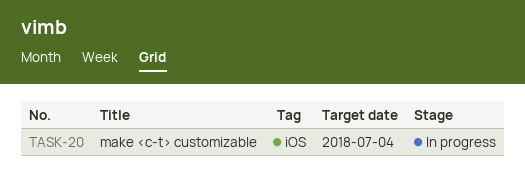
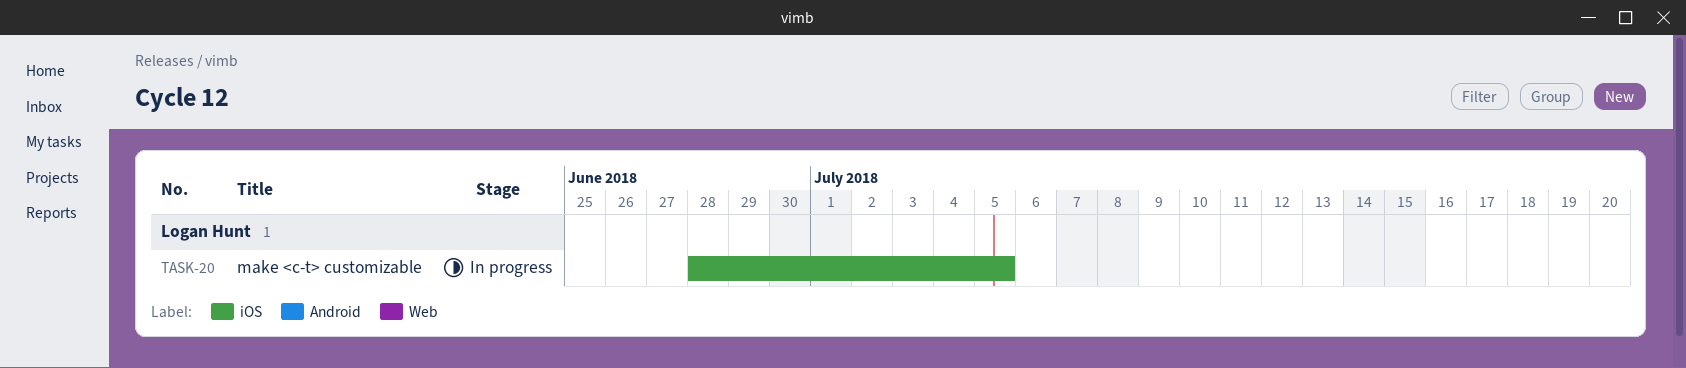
TASK-20, due: Jul 4 -> Jul 5

